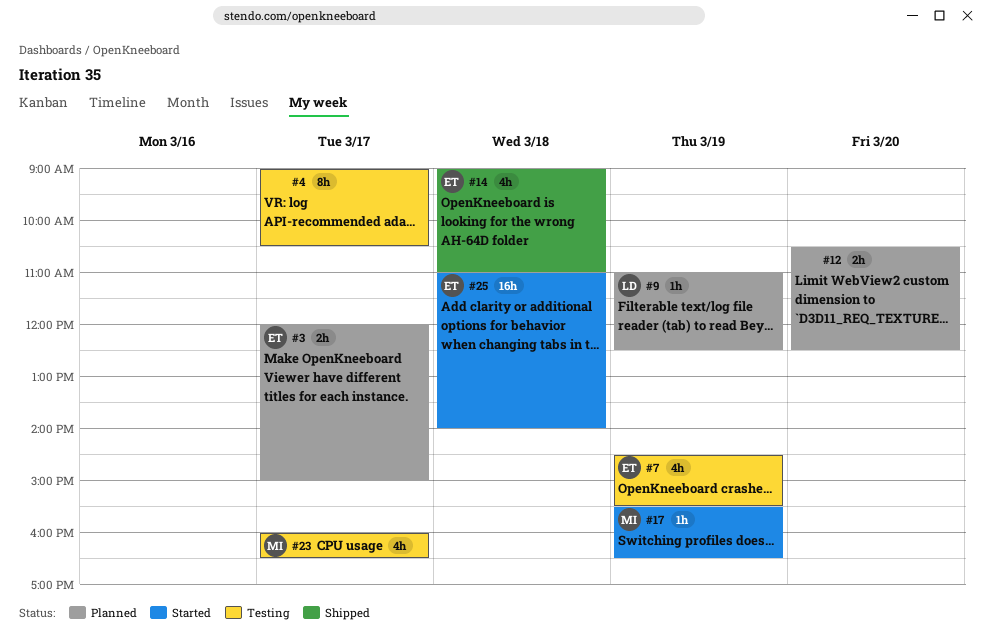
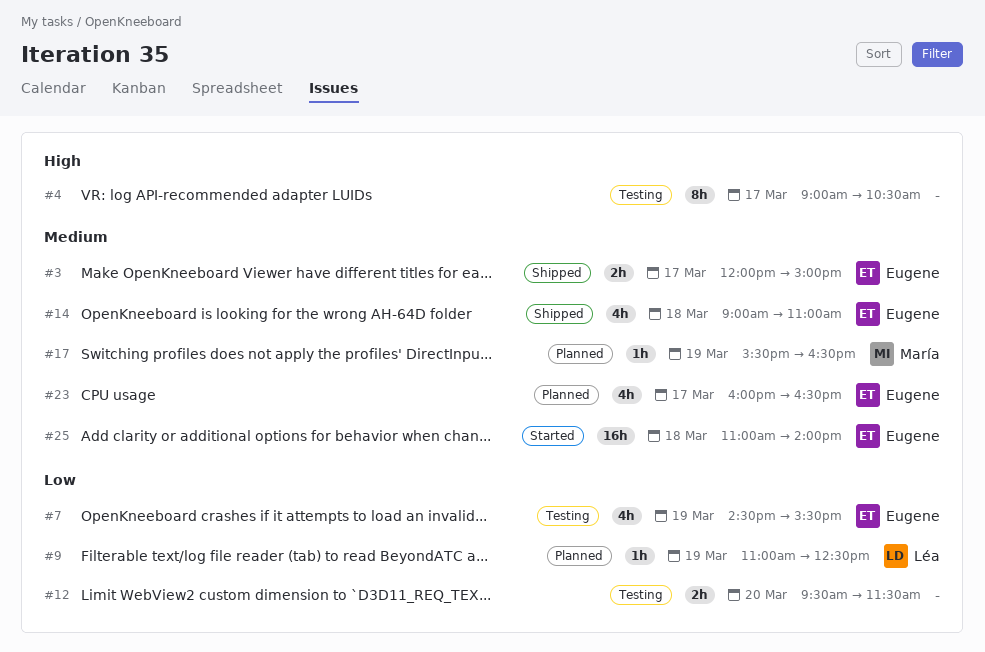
#3, status: Planned -> Shipped
#12, status: Planned -> Testing
#12, begins: 10:30 -> 09:30
#12, ends: 12:30 -> 11:30
#17, status: Started -> Planned
#23, status: Testing -> Planned
#23, owner: María -> Eugene

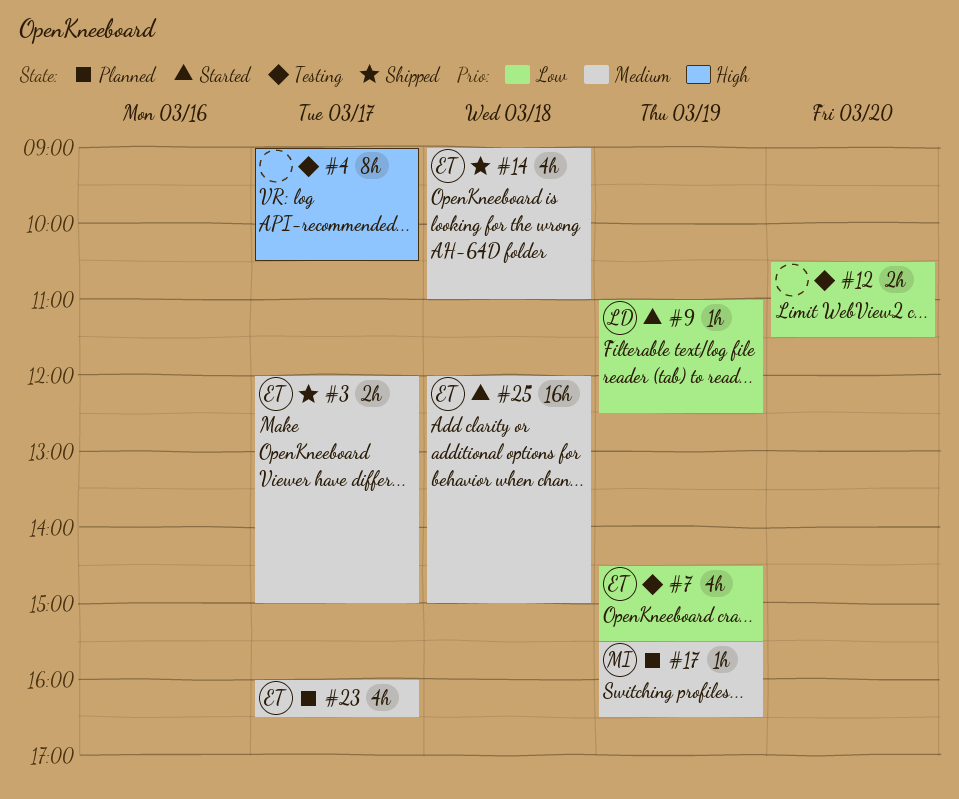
#9, status: Planned -> Started
#12, begins: 09:30 -> 10:30
#25, begins: 11:00 -> 12:00
#25, ends: 14:00 -> 15:00

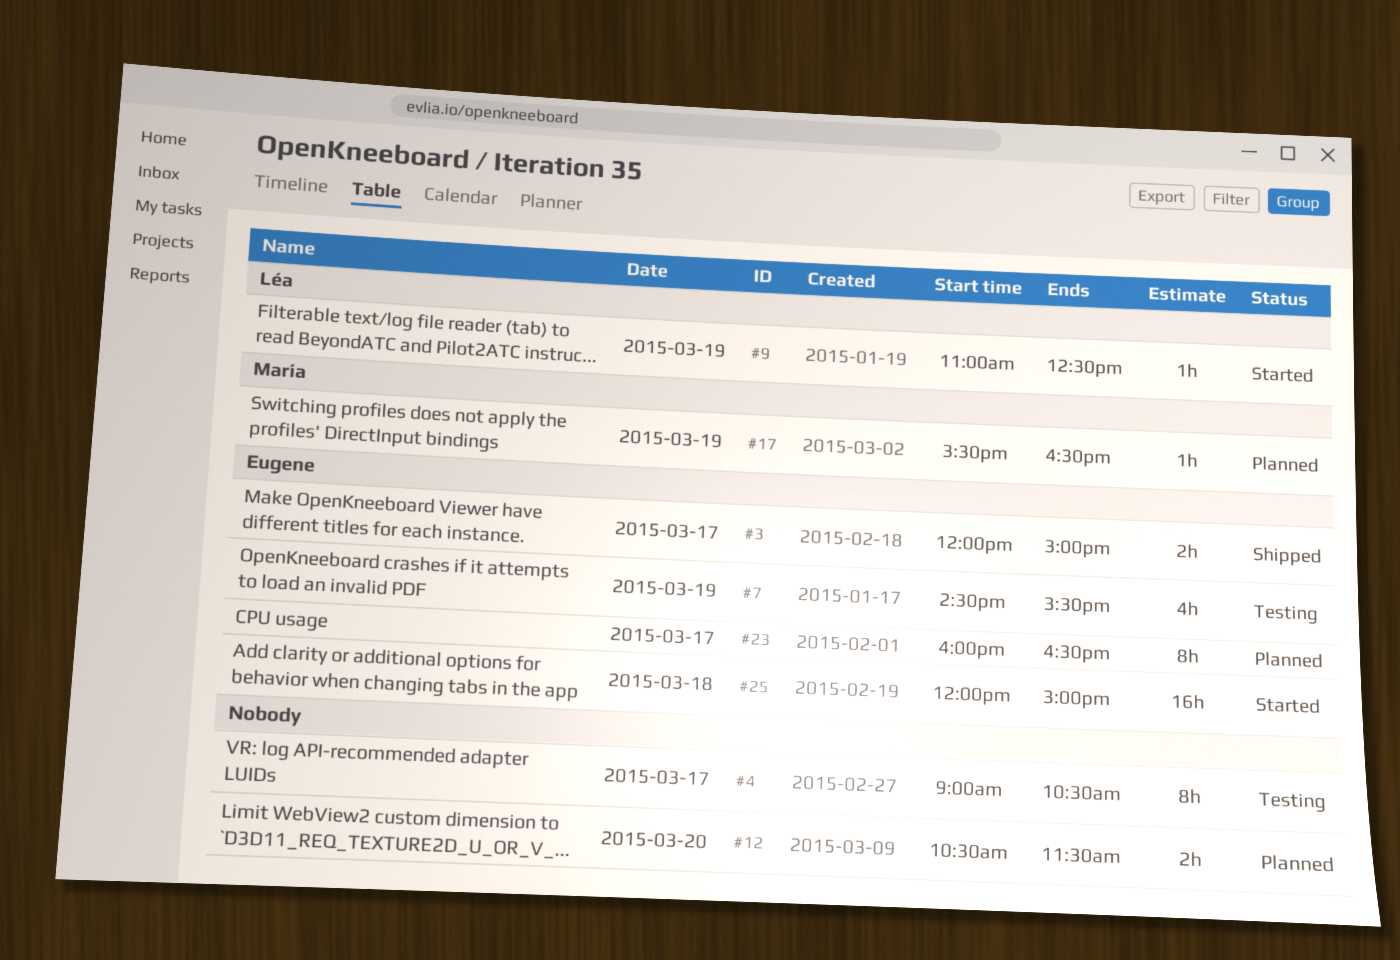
#12, status: Testing -> Planned
#14: present -> none
#23, estimate: 4h -> 8h

